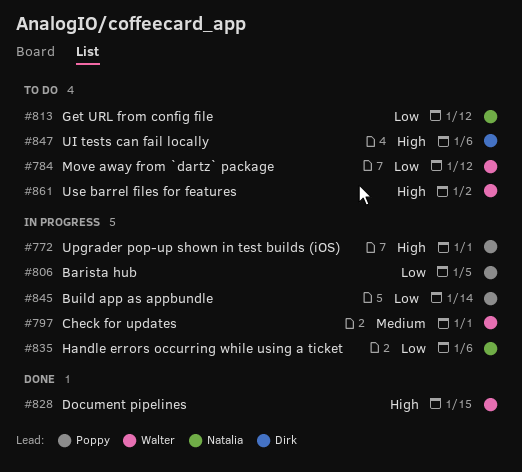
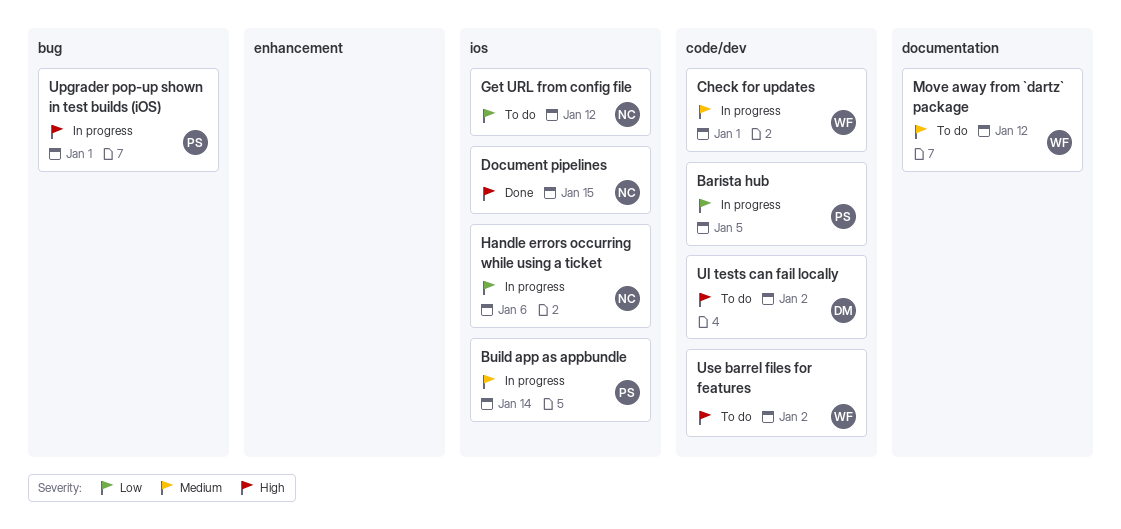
Build app as appbundle, priority: Low -> Medium
Document pipelines, owner: Walter -> Natalia
Move away from `dartz` package, priority: Low -> Medium
UI tests can fail locally, due: Jan 6 -> Jan 2

